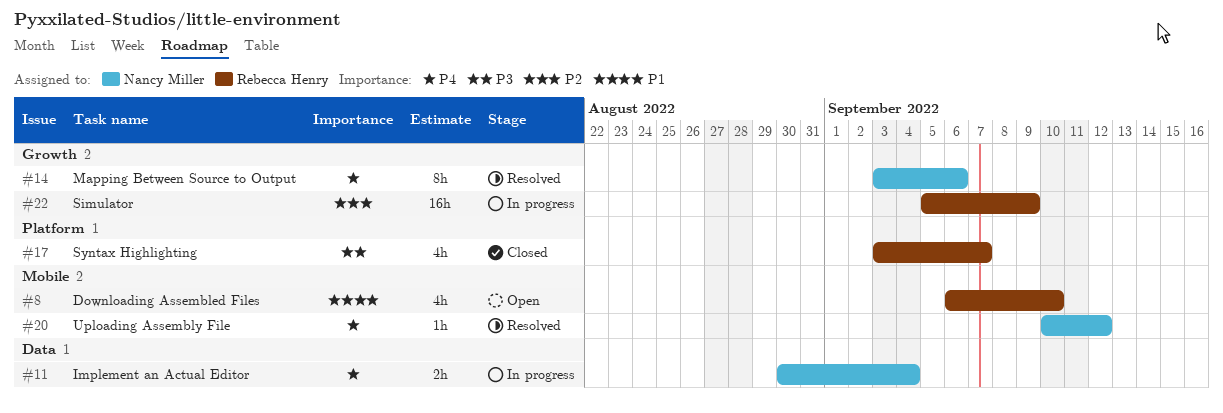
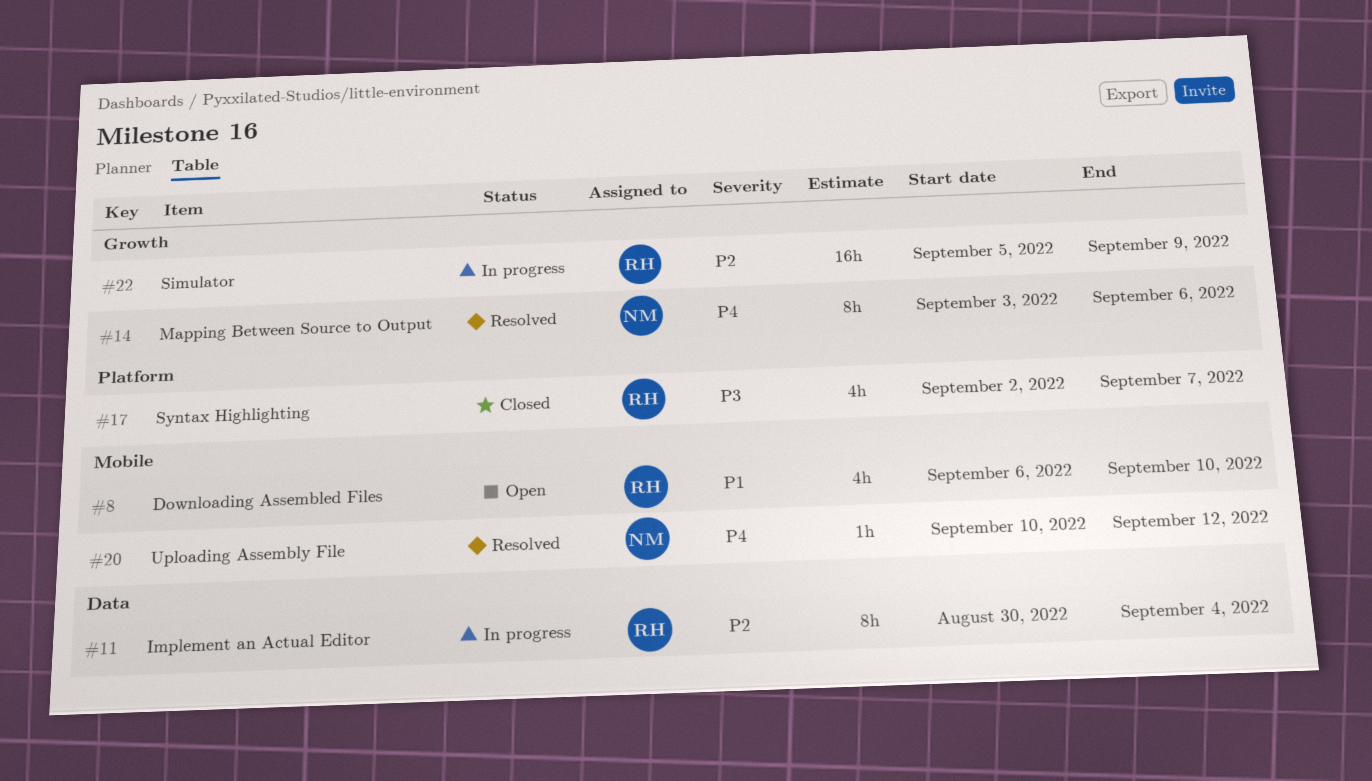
#11, owner: Nancy Miller -> Rebecca Henry
#11, priority: P4 -> P2
#11, estimate: 2h -> 8h
#17, start: Sep 3 -> Sep 2

